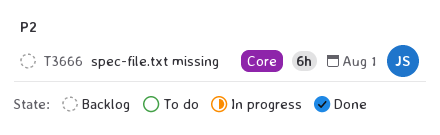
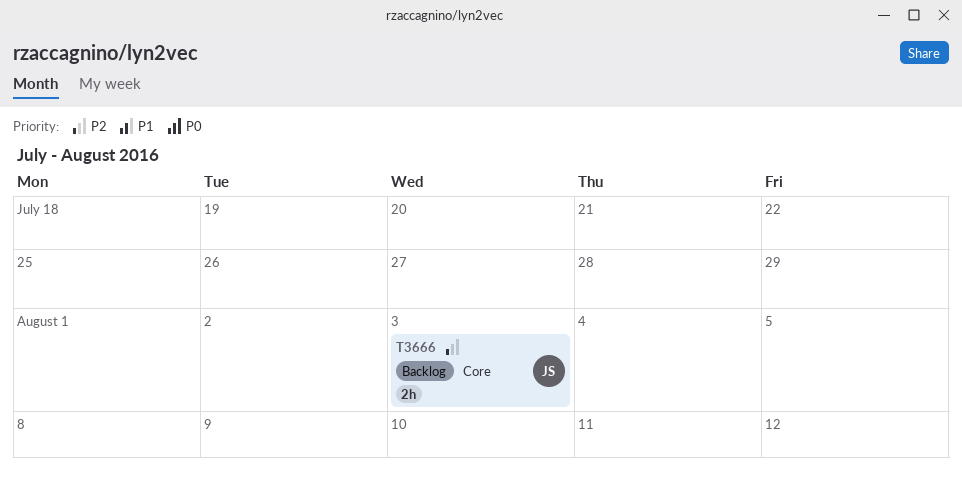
T3666, estimate: 6h -> 2h
T3666, due: Aug 1 -> Aug 3

